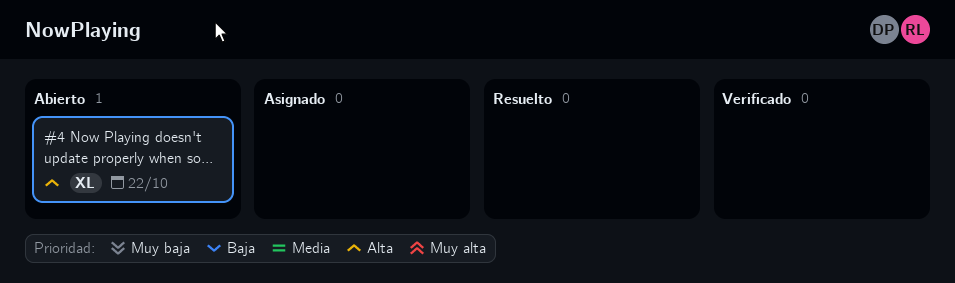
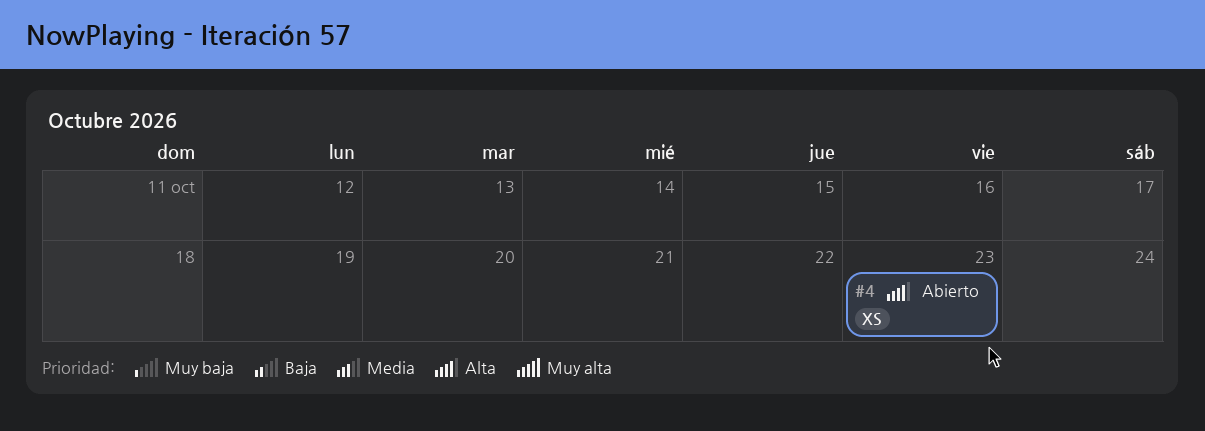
#4, estimate: XL -> XS
#4, due: Oct 22 -> Oct 23

